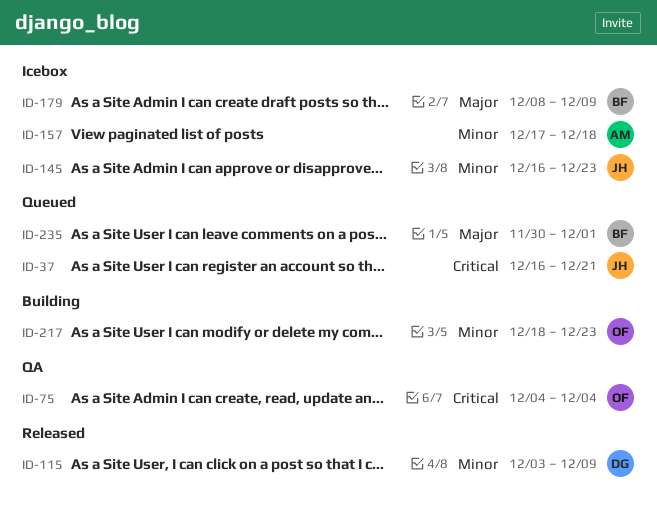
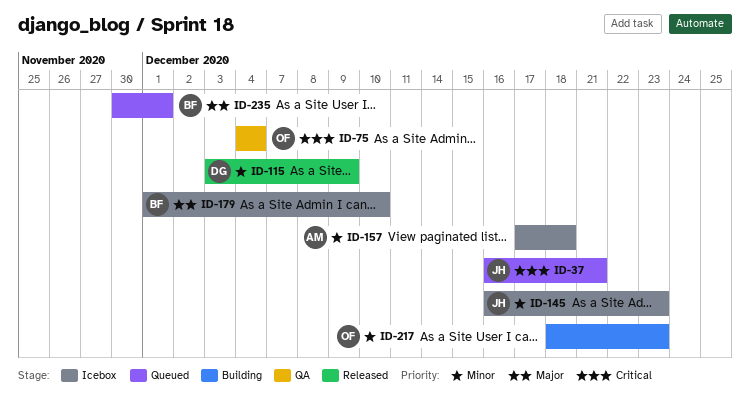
ID-179, start: Dec 8 -> Dec 1
ID-179, due: Dec 9 -> Dec 10

